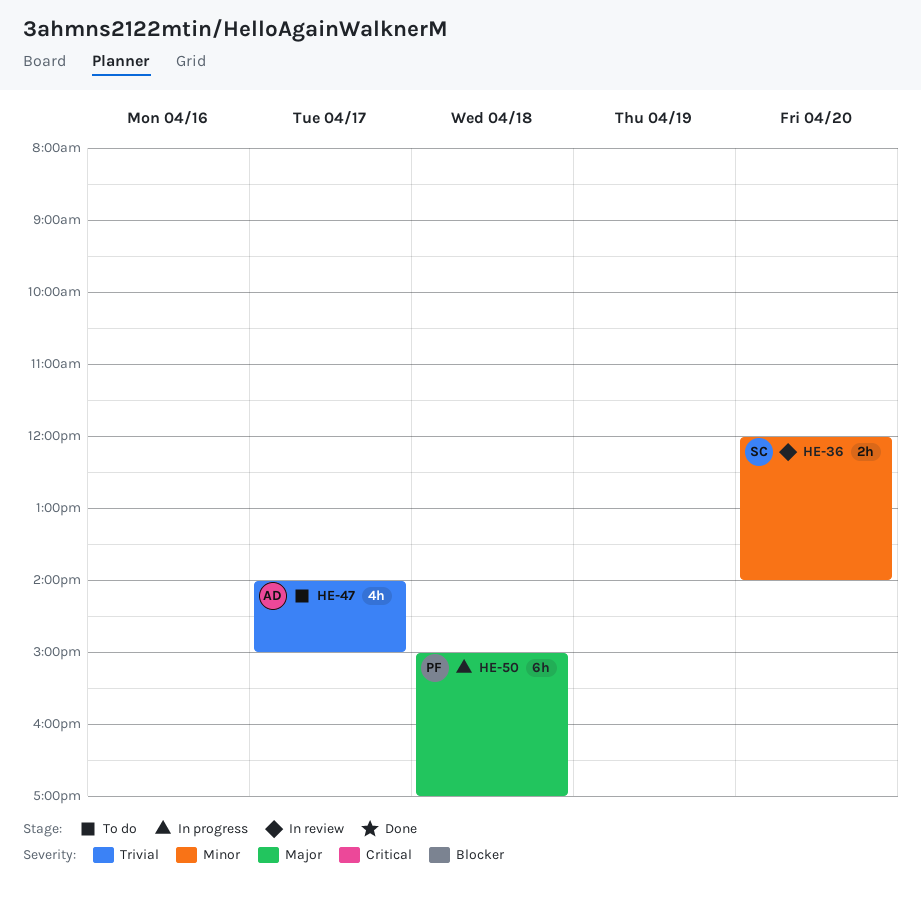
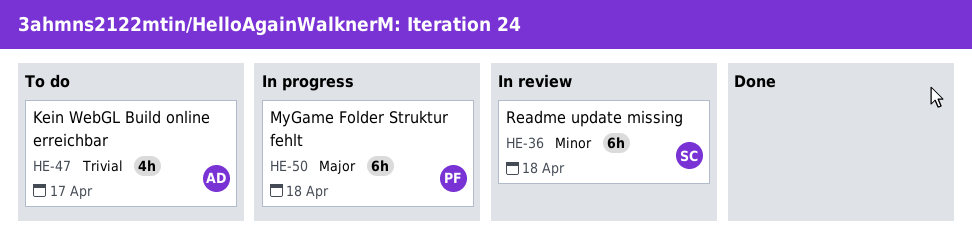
HE-36, estimate: 2h -> 6h
HE-36, day: Apr 20 -> Apr 18

